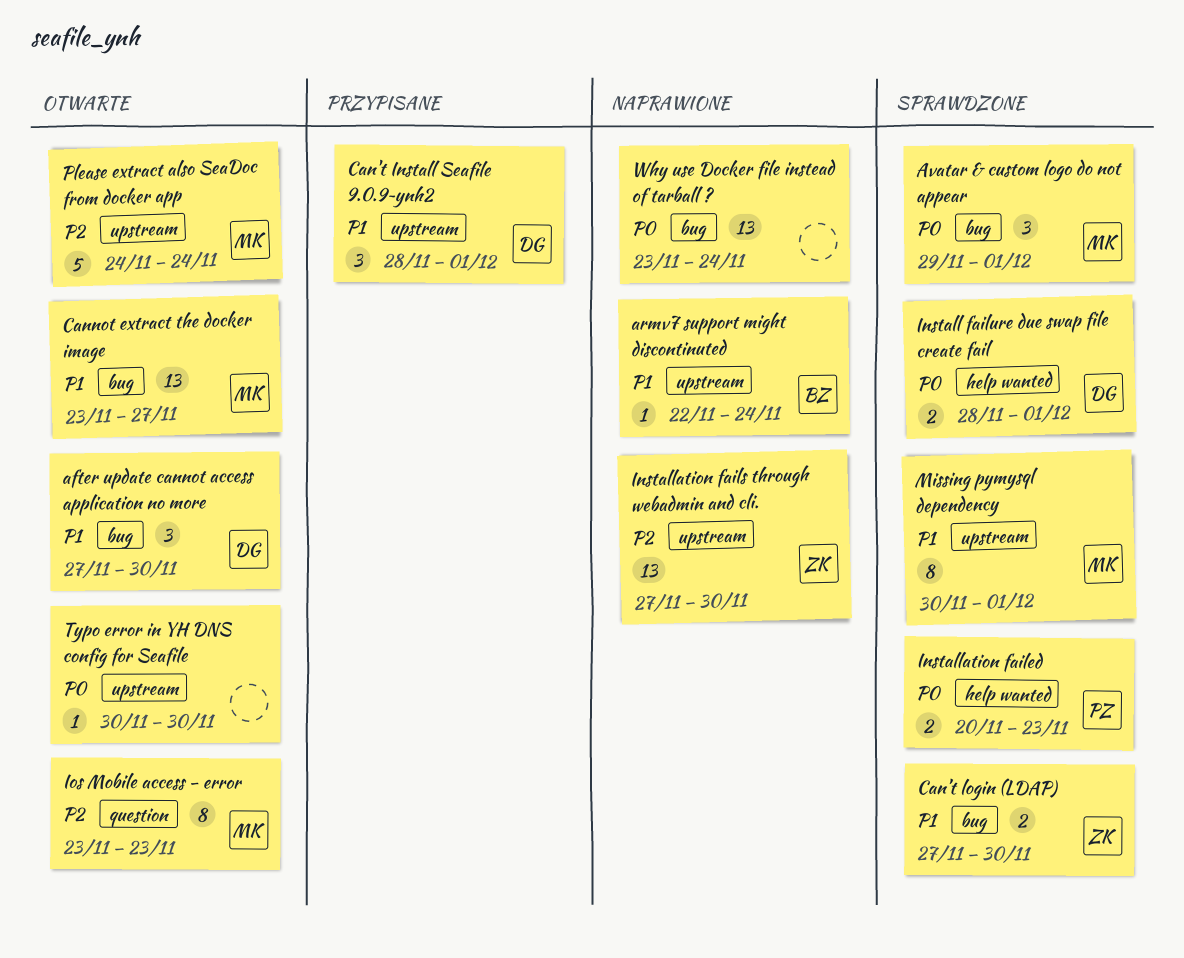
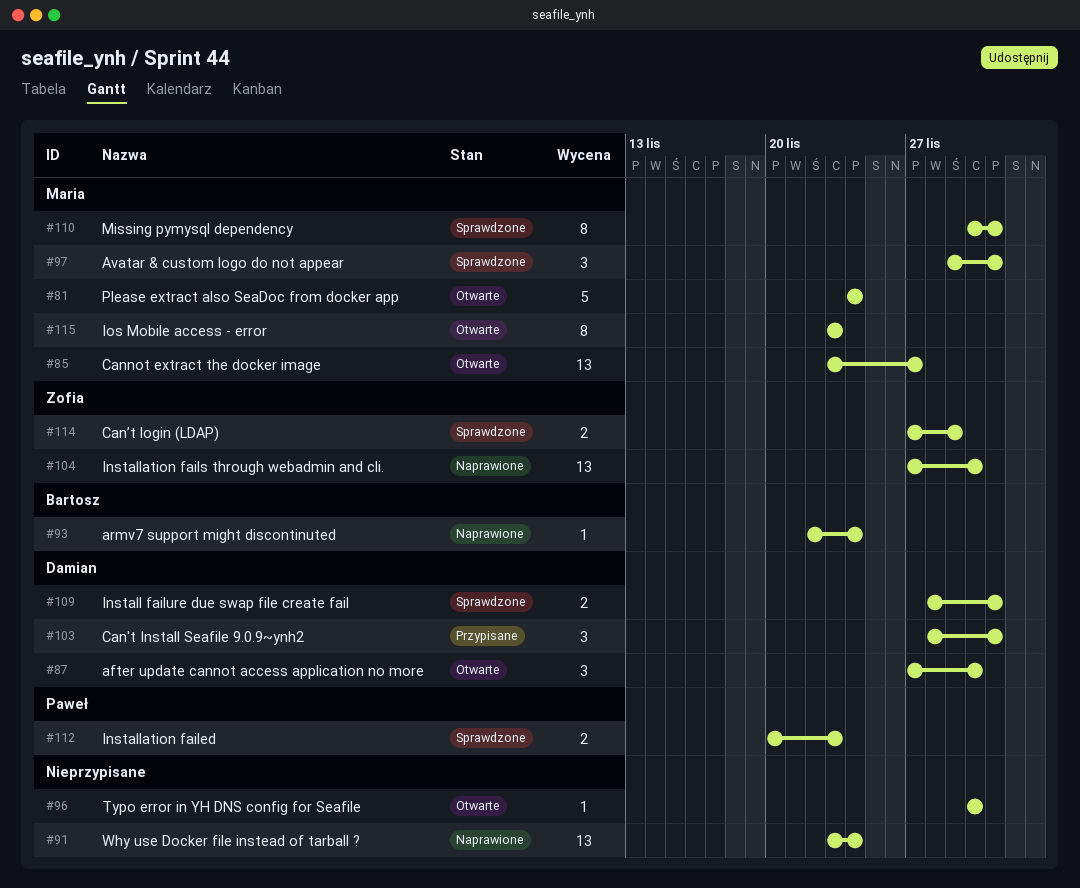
Can’t login (LDAP), due: Nov 30 -> Nov 29

